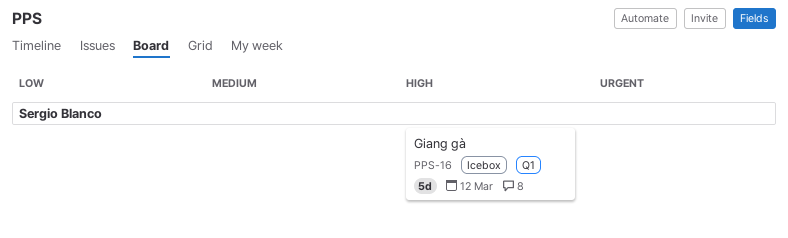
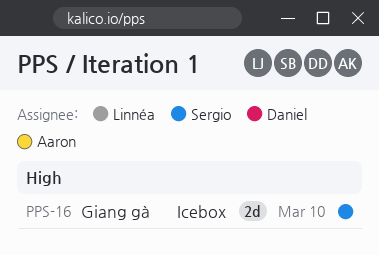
PPS-16, estimate: 5d -> 2d
PPS-16, due: Mar 12 -> Mar 10

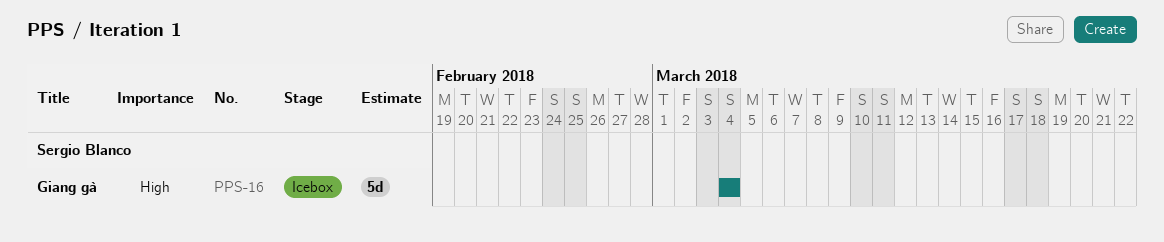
PPS-16, estimate: 2d -> 5d
PPS-16, due: Mar 10 -> Mar 4

